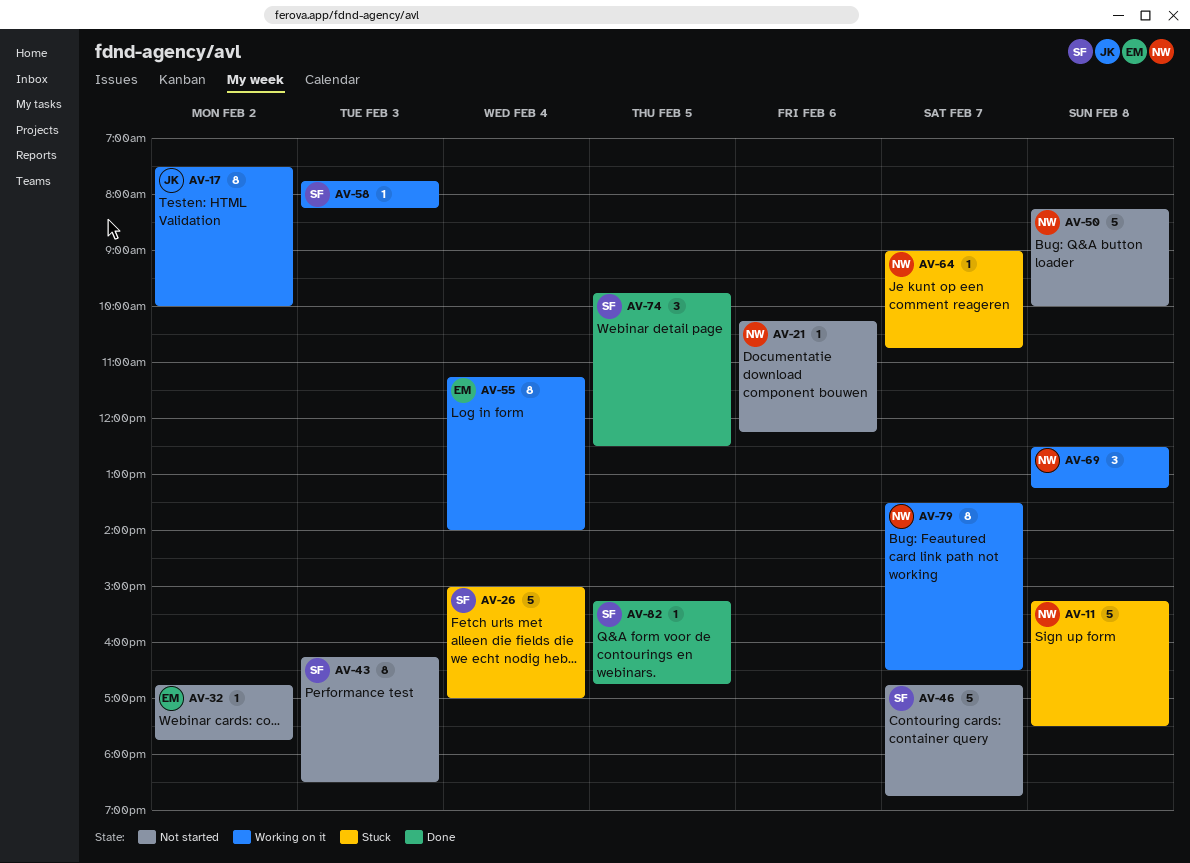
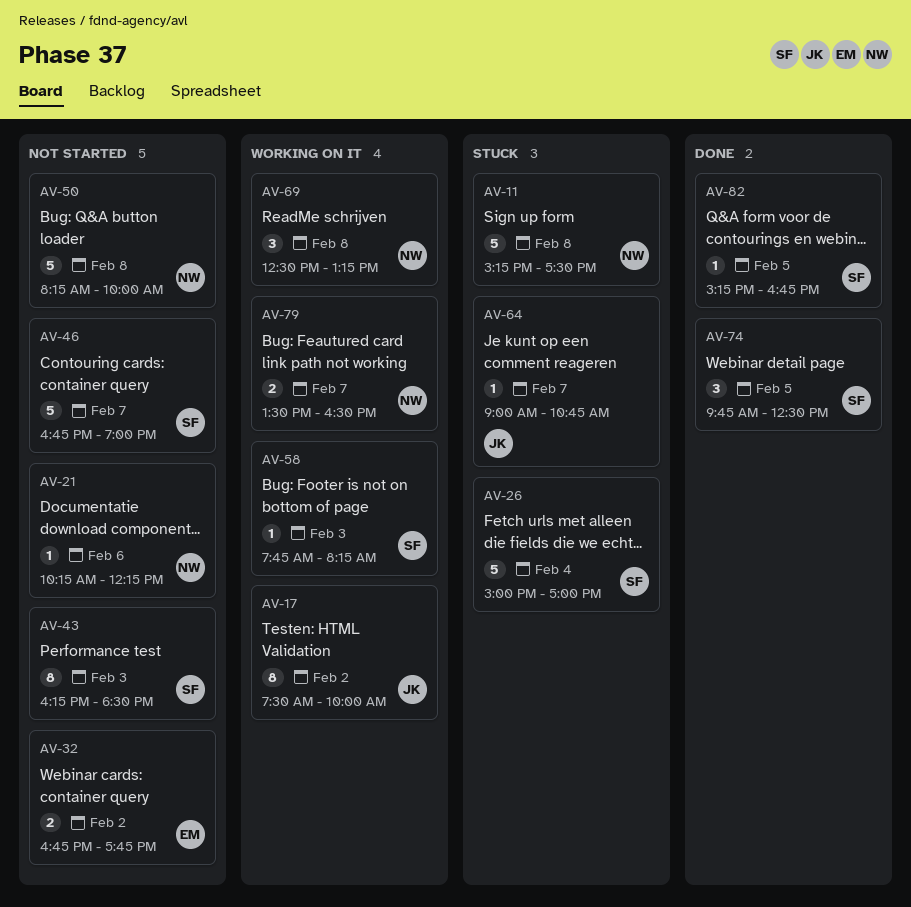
AV-32, estimate: 1 -> 2
AV-46, ends: 18:45 -> 19:00
AV-55: present -> none
AV-64, owner: NW -> JK
AV-79, estimate: 8 -> 2

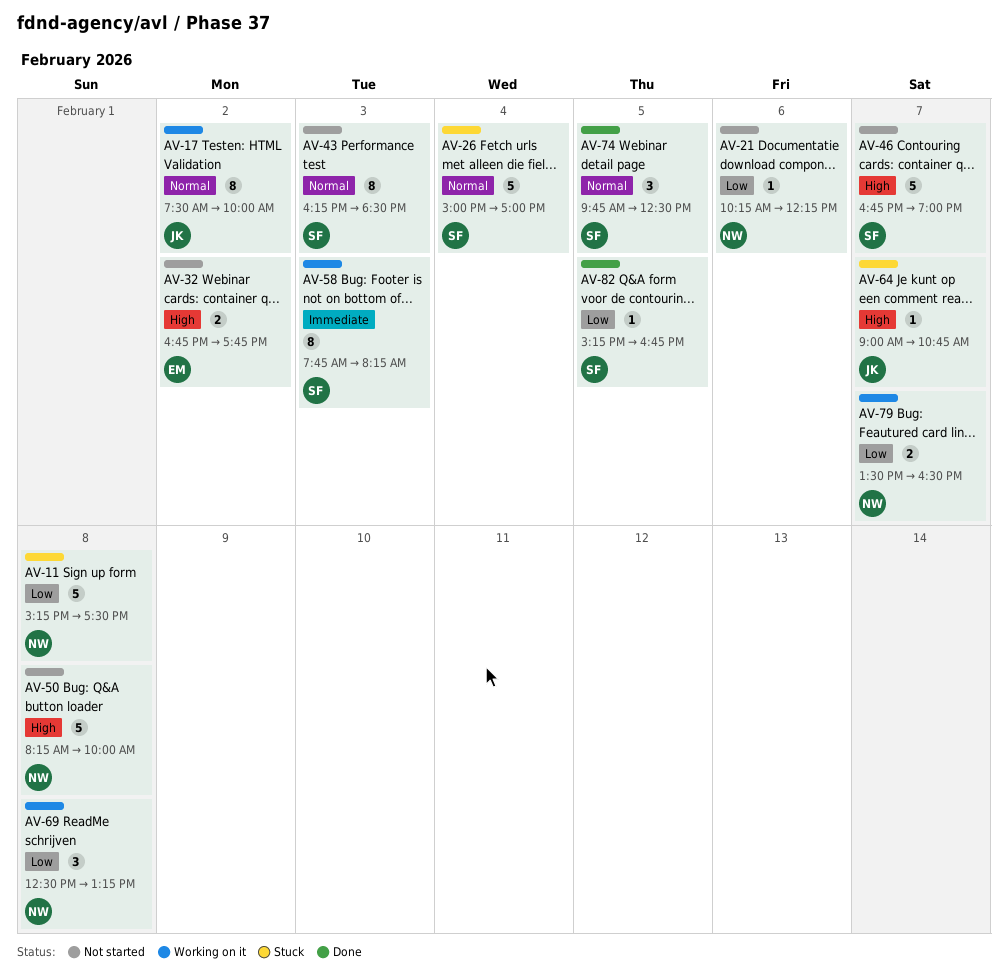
AV-58, estimate: 1 -> 8

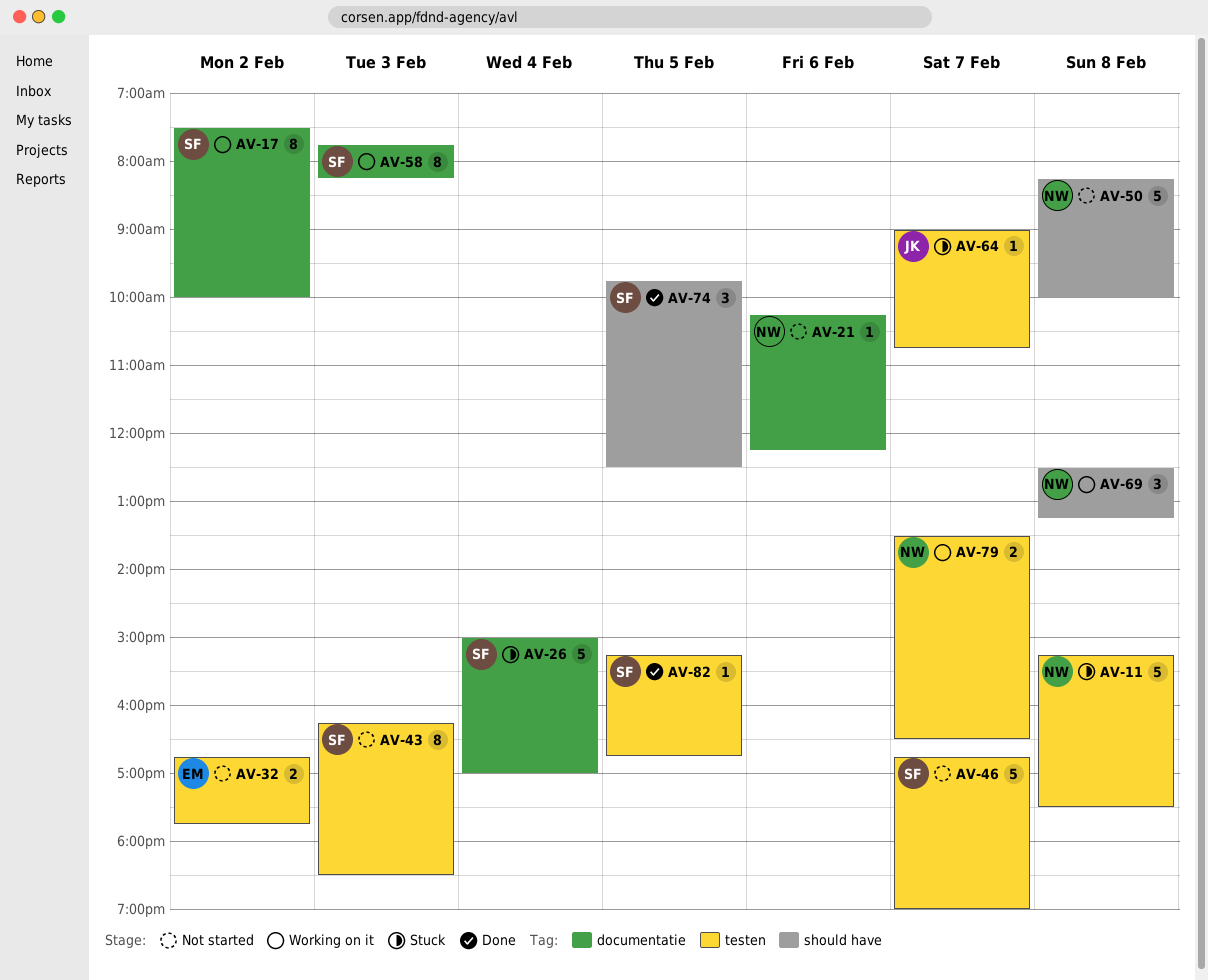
AV-17, owner: JK -> SF

